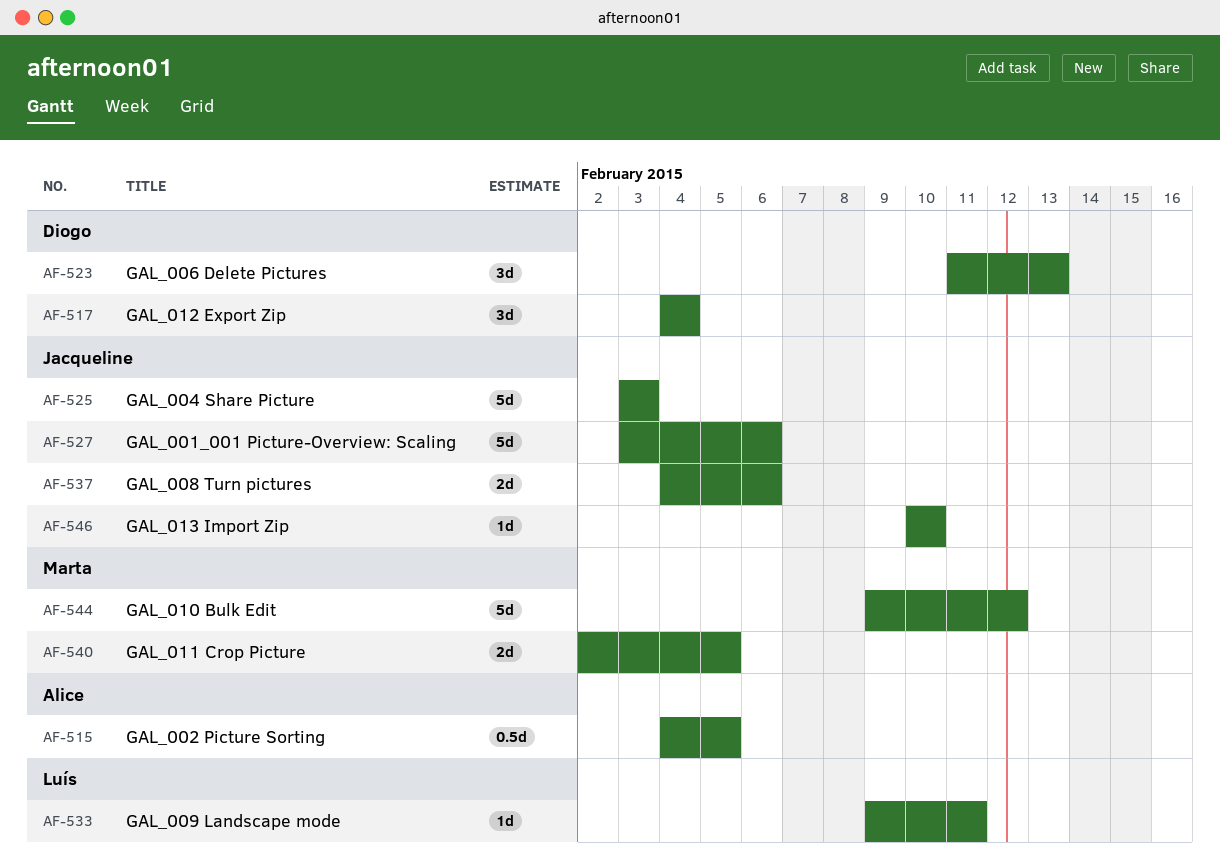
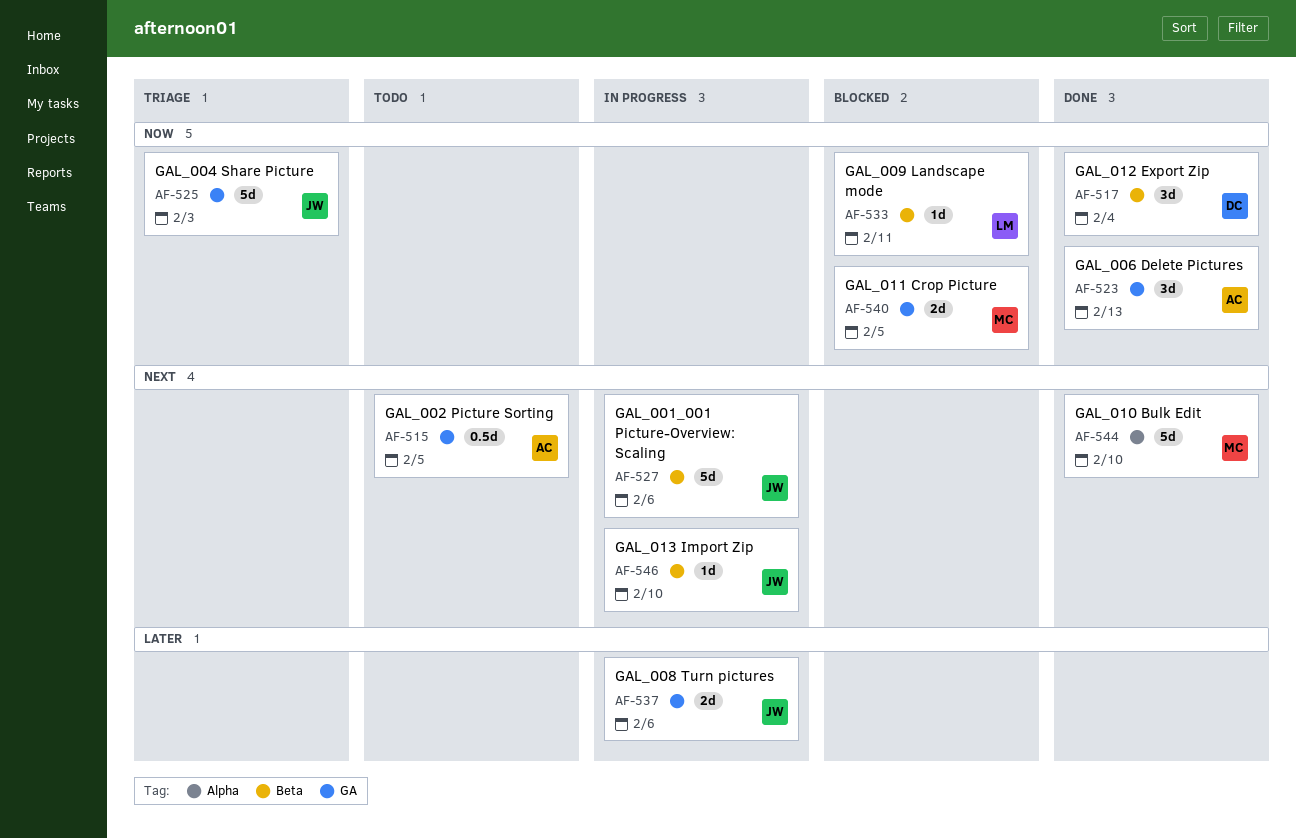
AF-523, owner: Diogo -> Alice
AF-544, due: Feb 12 -> Feb 10

